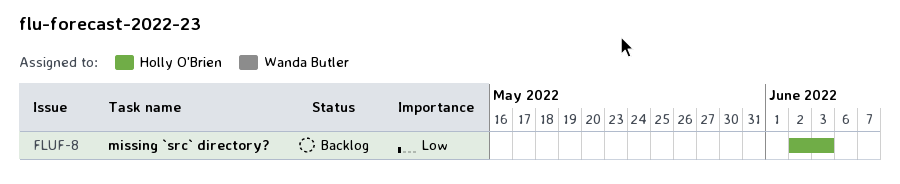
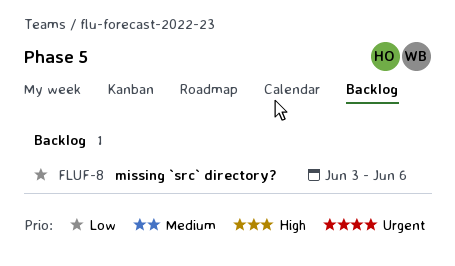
FLUF-8, start: Jun 2 -> Jun 3
FLUF-8, due: Jun 3 -> Jun 6

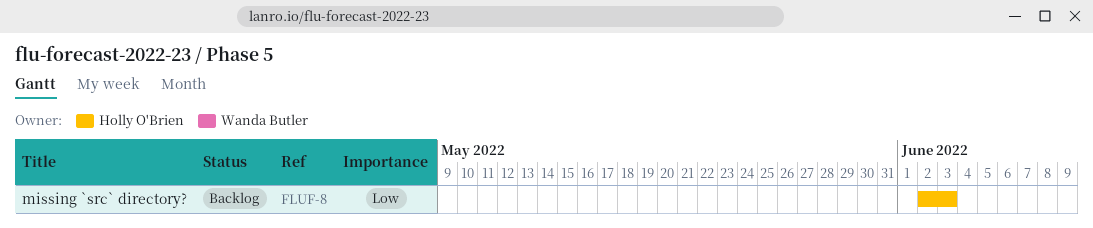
FLUF-8, start: Jun 3 -> Jun 2
FLUF-8, due: Jun 6 -> Jun 3

